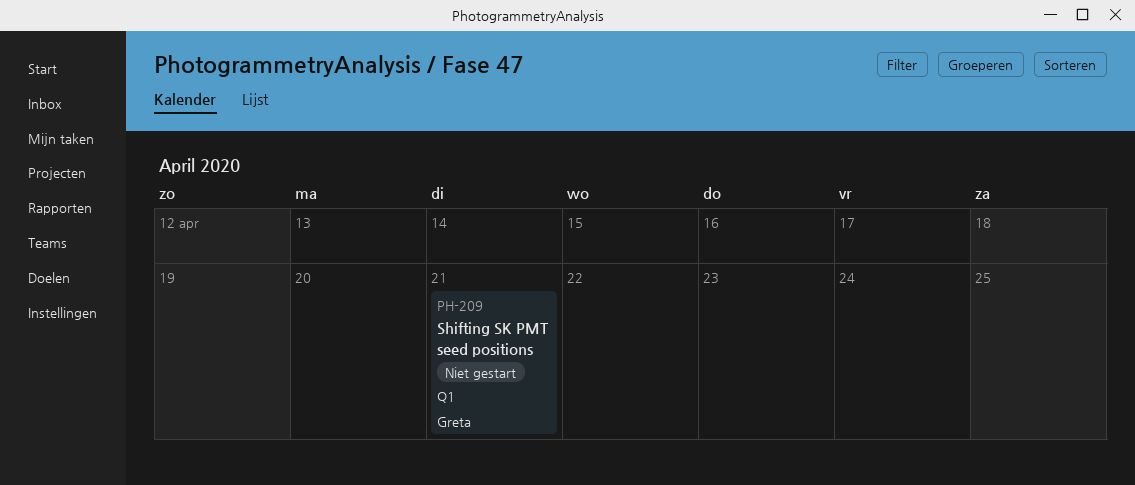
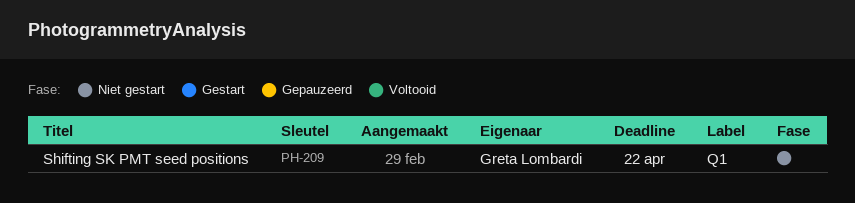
PH-209, due: Apr 21 -> Apr 22

